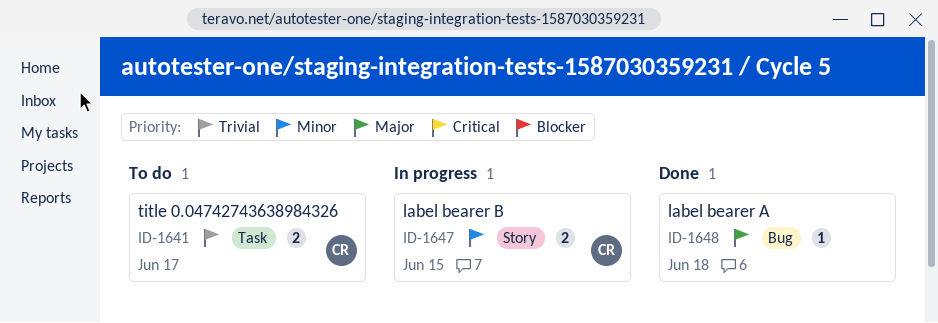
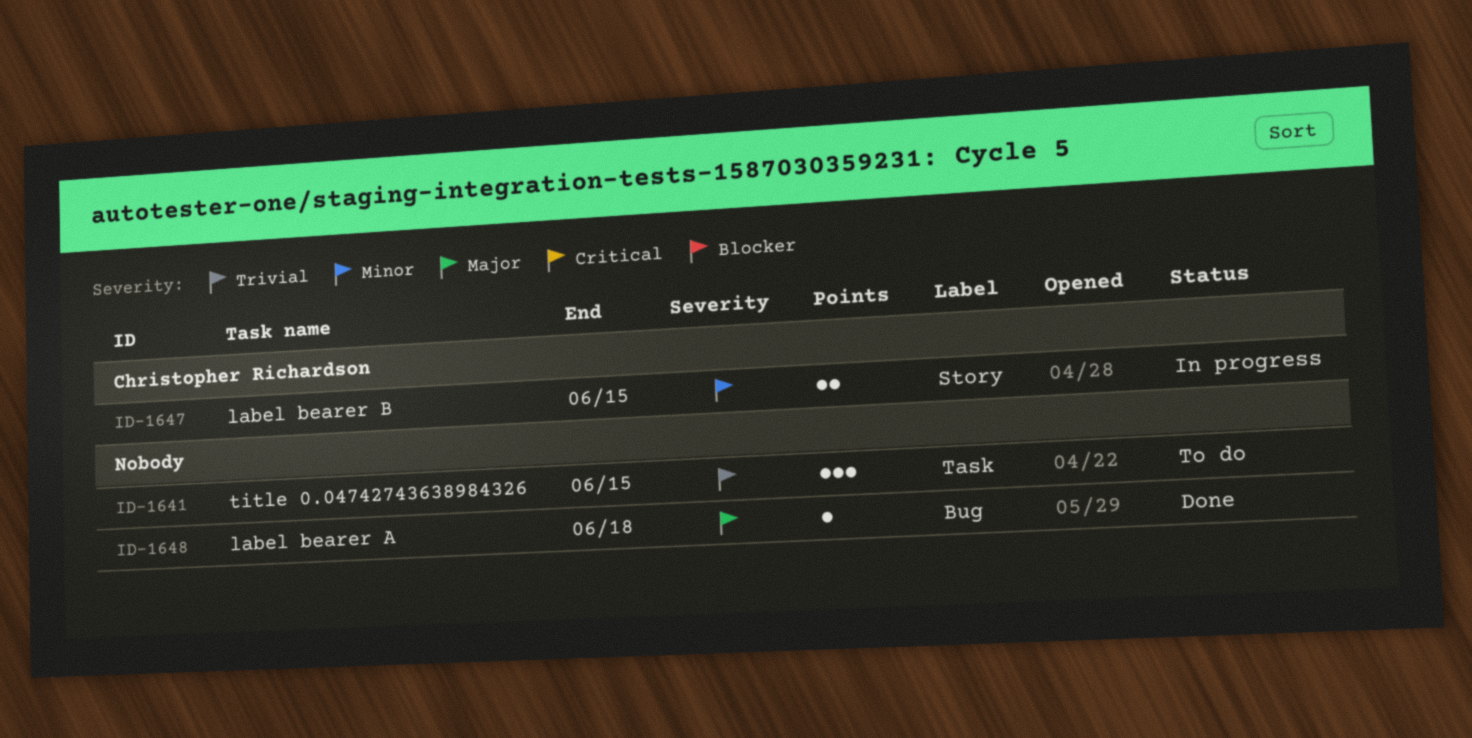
ID-1641, owner: Christopher Richardson -> none
ID-1641, estimate: 2 -> 3
ID-1641, due: Jun 17 -> Jun 15

